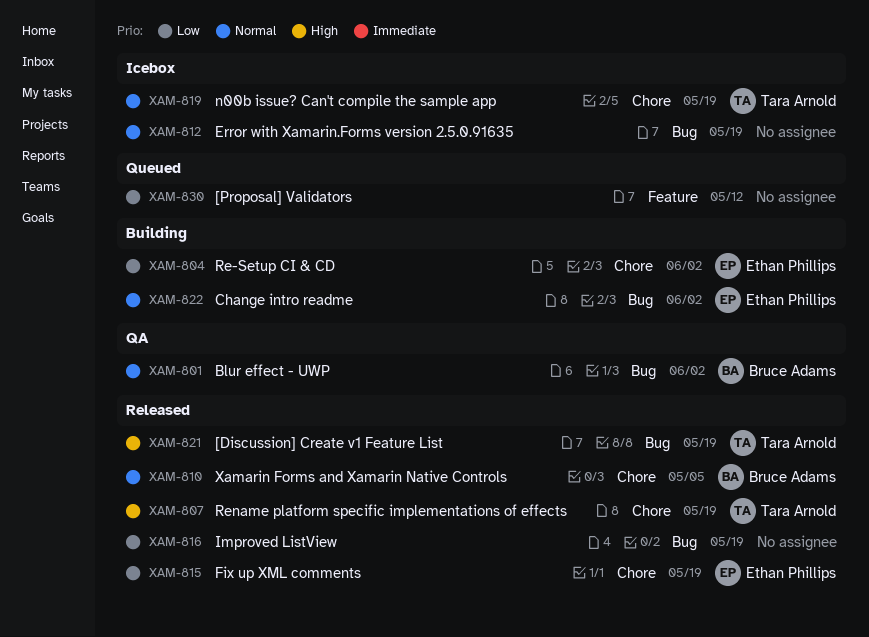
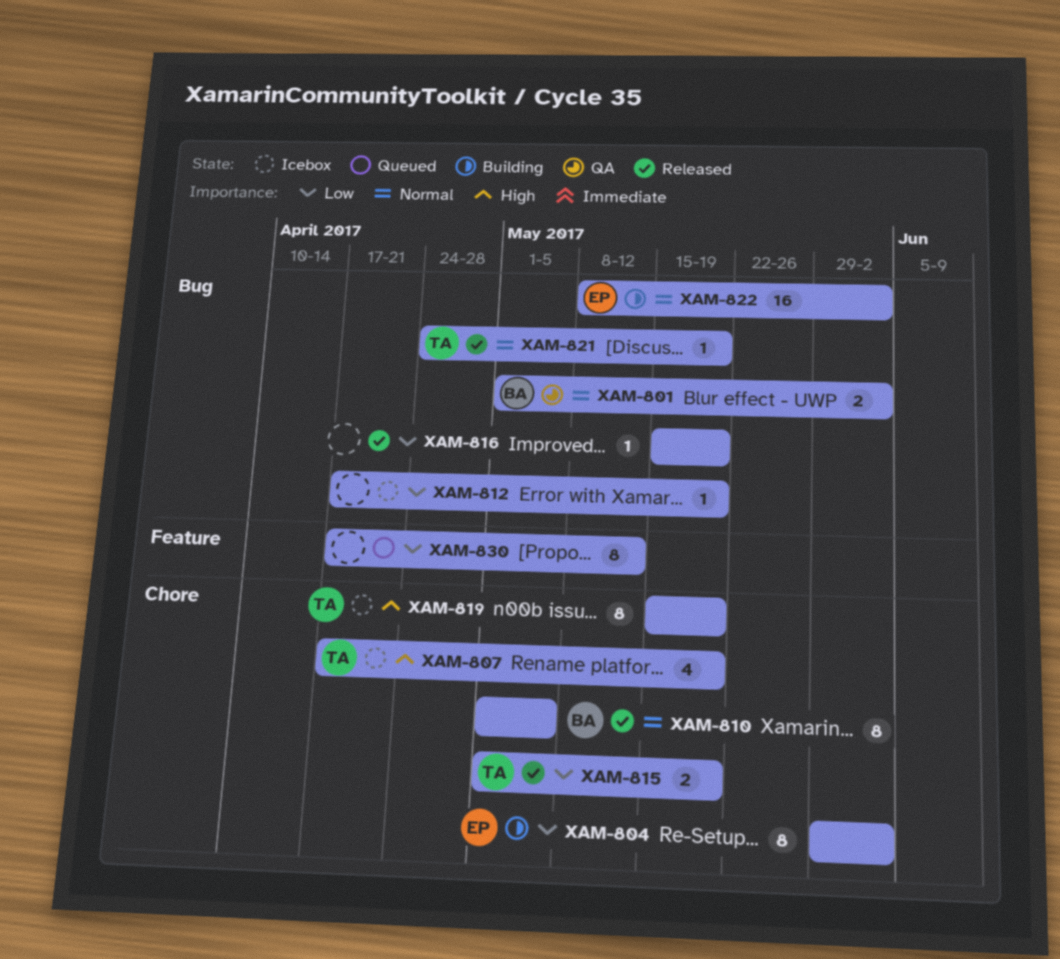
XAM-807, status: Released -> Icebox
XAM-812, priority: Normal -> Low
XAM-815, owner: Ethan Phillips -> Tara Arnold
XAM-819, priority: Normal -> High
XAM-821, priority: High -> Normal

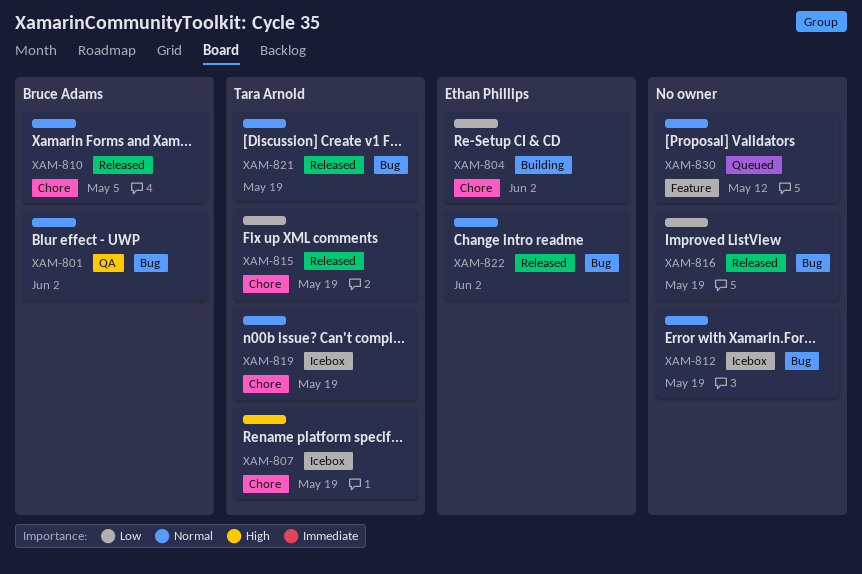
XAM-812, priority: Low -> Normal
XAM-819, priority: High -> Normal
XAM-822, status: Building -> Released
XAM-830, priority: Low -> Normal

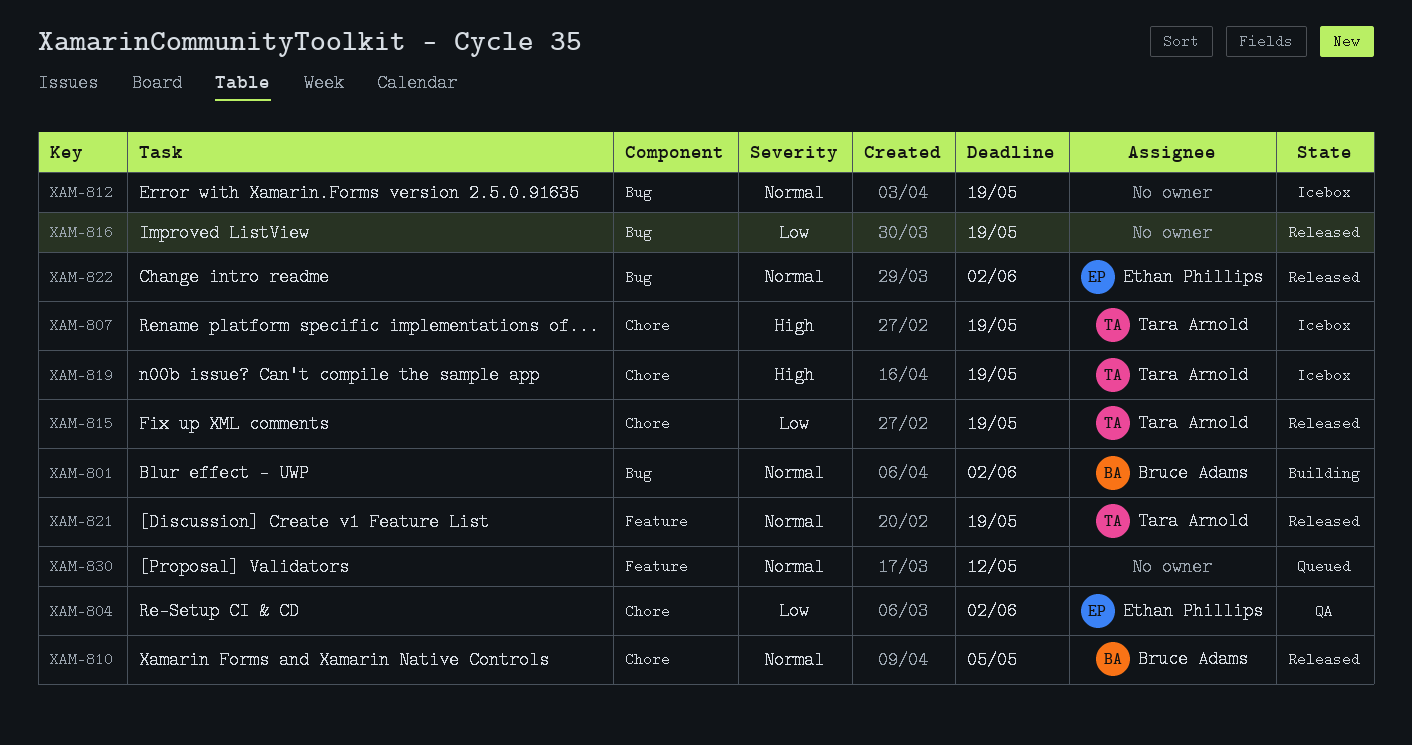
XAM-801, status: QA -> Building
XAM-804, status: Building -> QA
XAM-819, priority: Normal -> High
XAM-821, label: Bug -> Feature

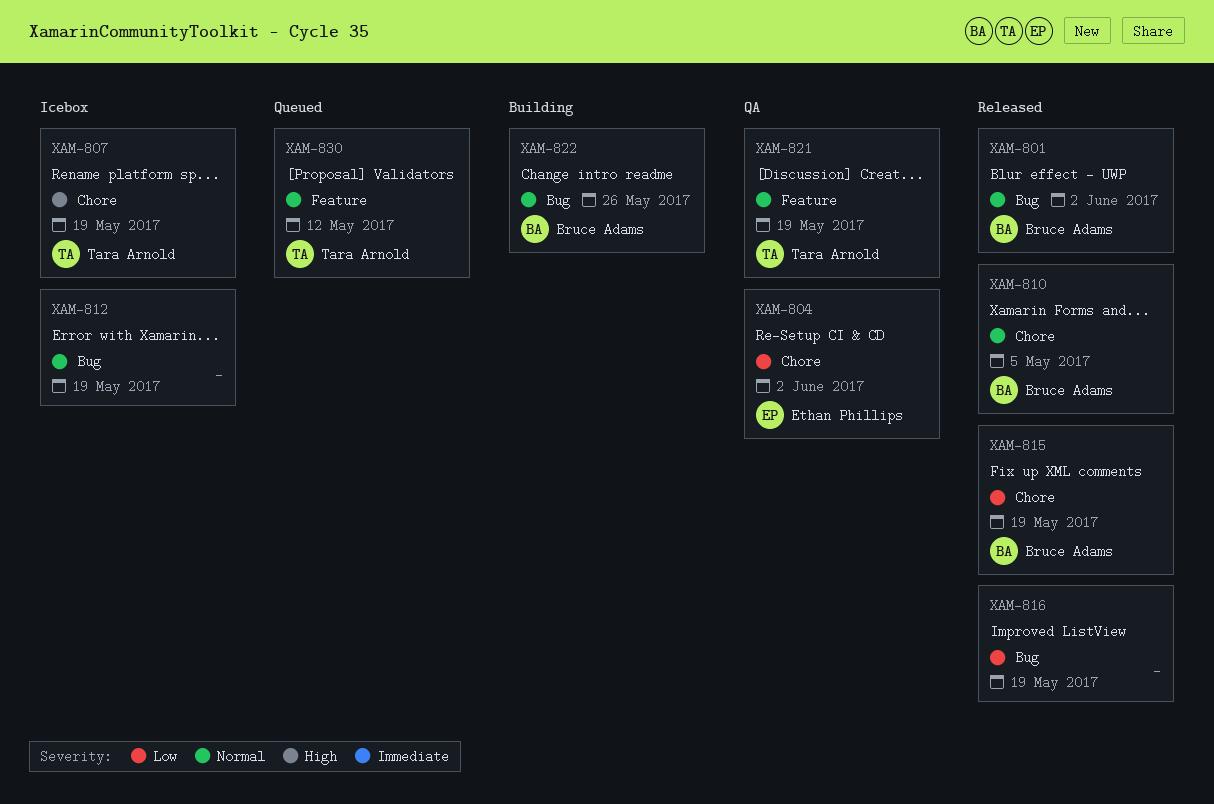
XAM-801, status: Building -> Released
XAM-815, owner: Tara Arnold -> Bruce Adams
XAM-819: present -> none
XAM-821, status: Released -> QA
XAM-822, status: Released -> Building
XAM-822, owner: Ethan Phillips -> Bruce Adams
XAM-822, due: Jun 2 -> May 26
XAM-830, owner: none -> Tara Arnold

